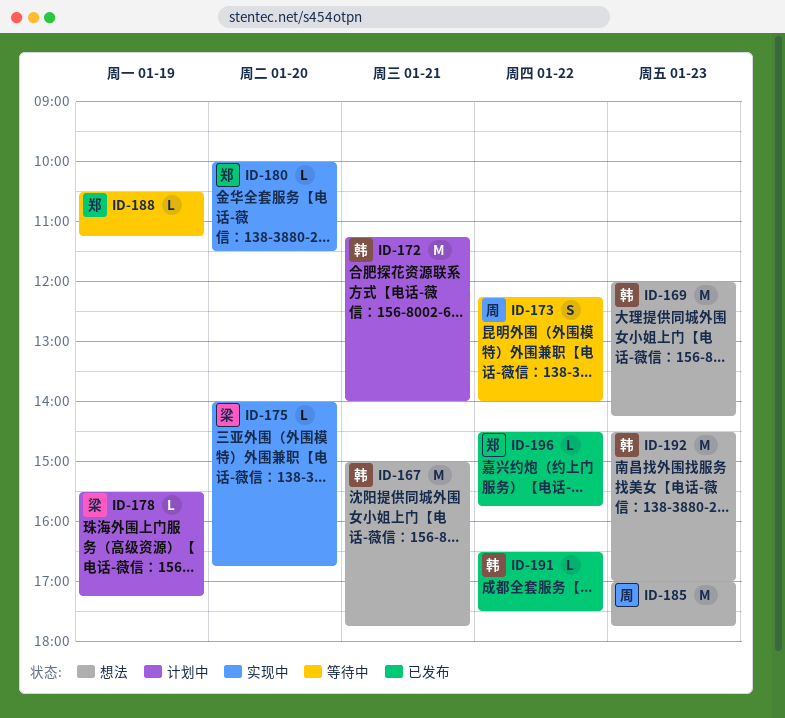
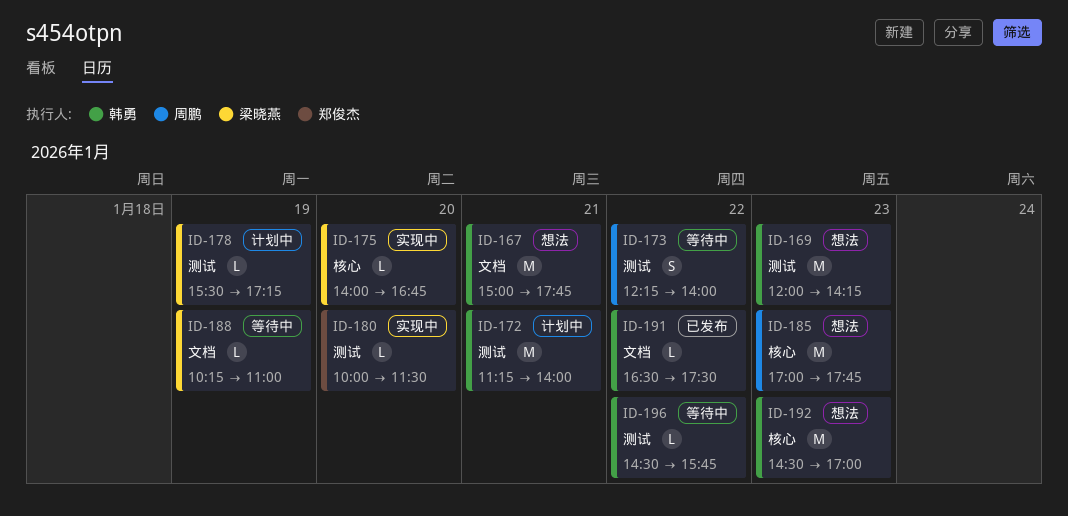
ID-188, owner: 郑俊杰 -> 梁晓燕
ID-188, begins: 10:30 -> 10:15
ID-188, ends: 11:15 -> 11:00
ID-196, status: 已发布 -> 等待中
ID-196, owner: 郑俊杰 -> 韩勇

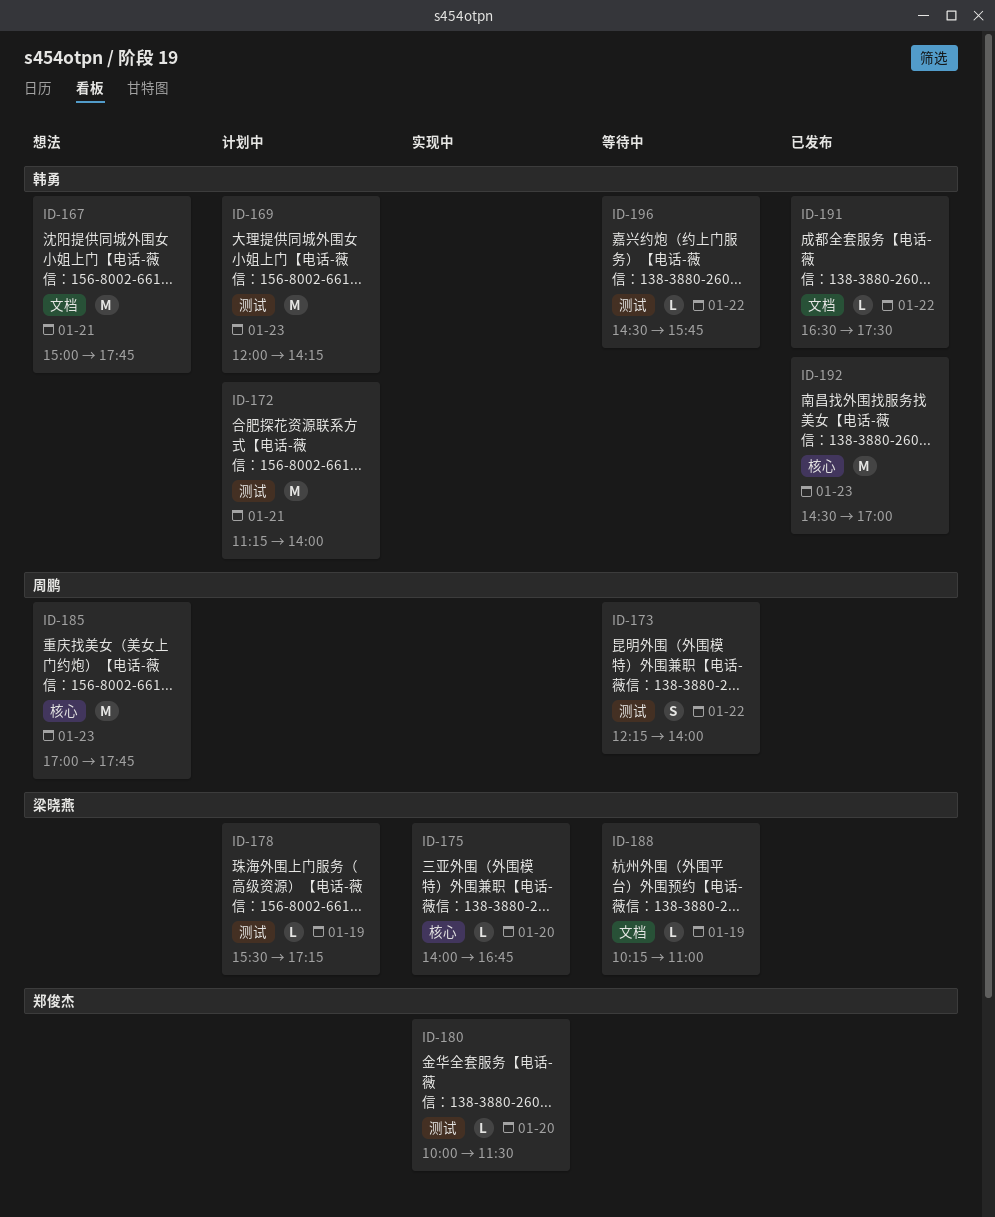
ID-169, status: 想法 -> 计划中
ID-192, status: 想法 -> 已发布

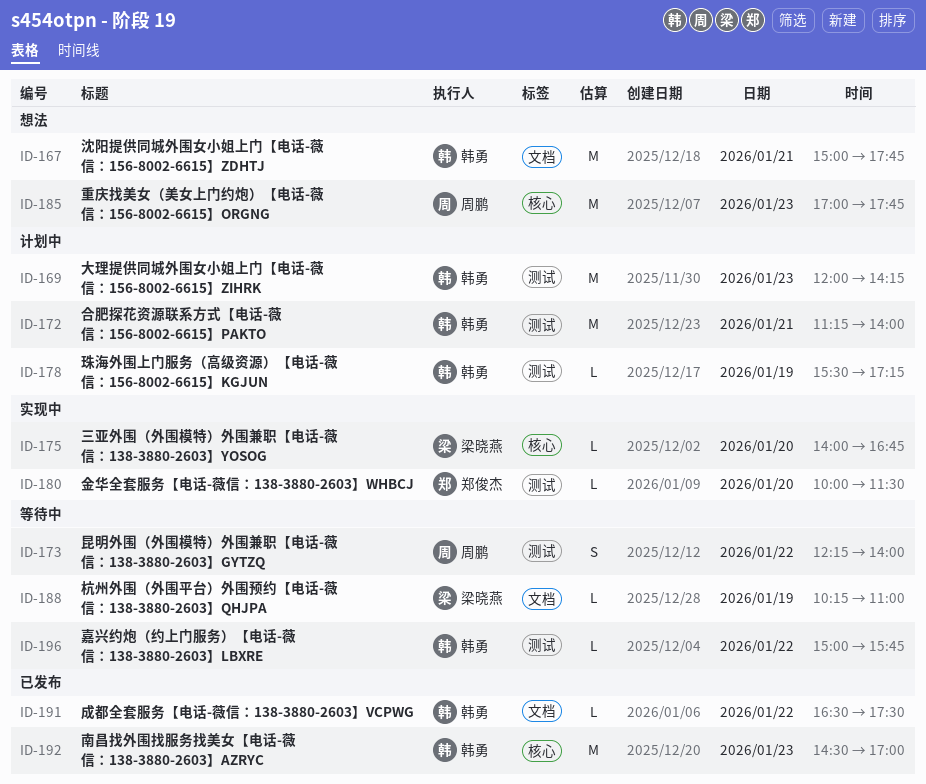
ID-178, owner: 梁晓燕 -> 韩勇
ID-196, begins: 14:30 -> 15:00

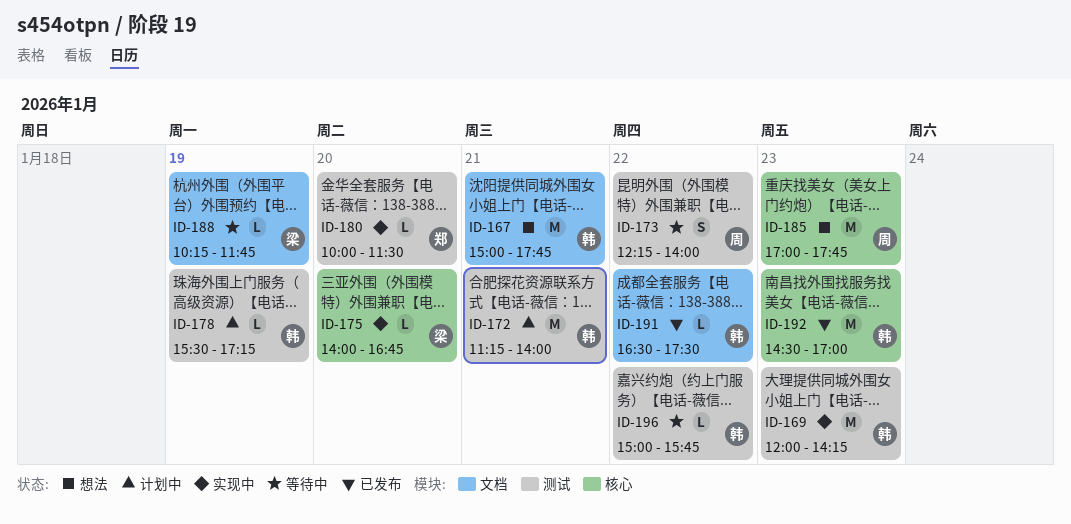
ID-169, status: 计划中 -> 实现中
ID-188, ends: 11:00 -> 11:45

